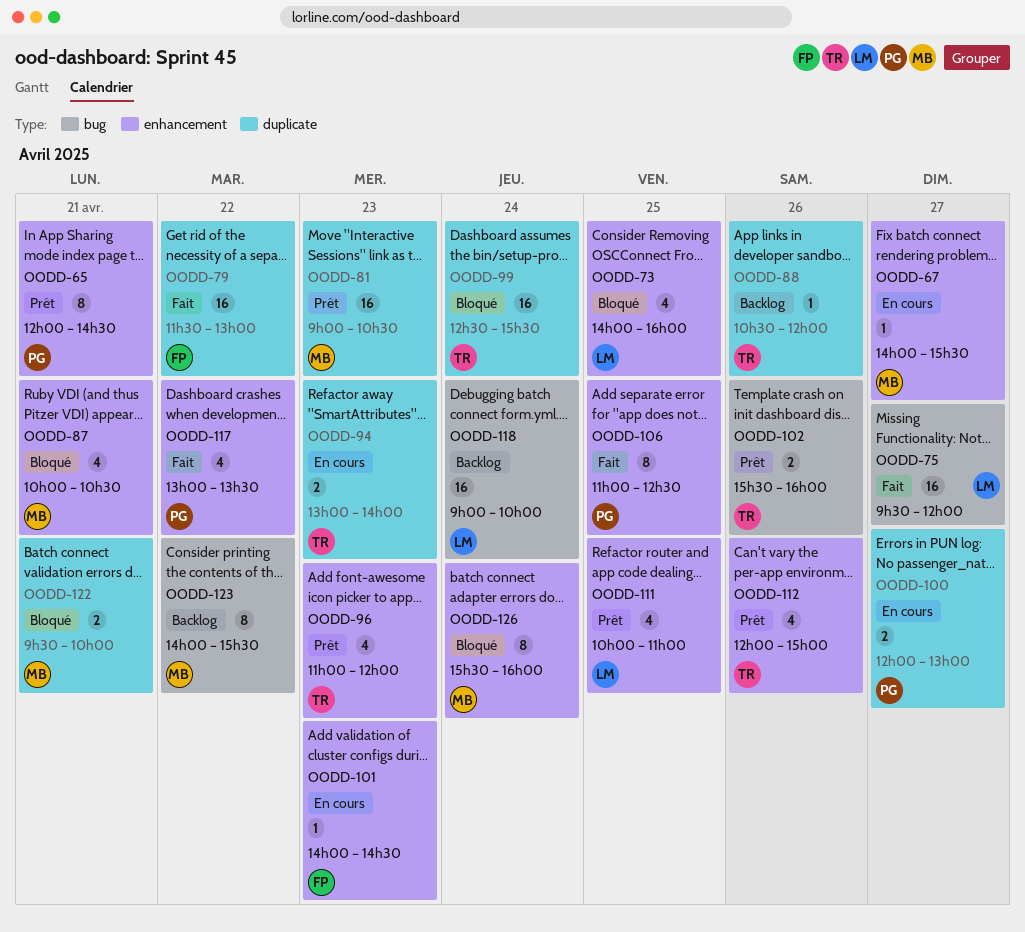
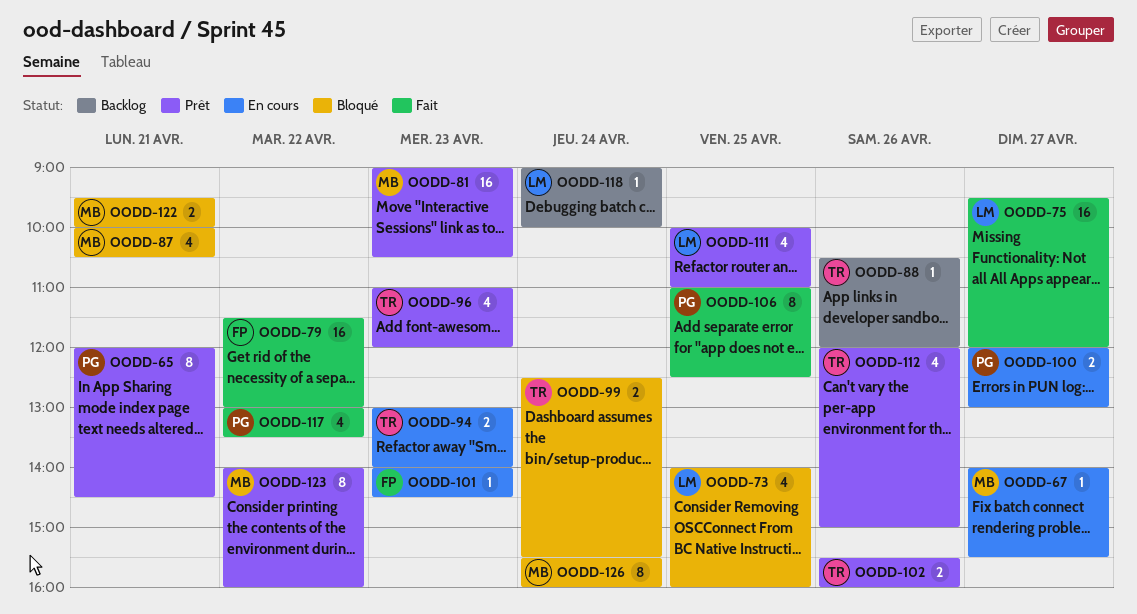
OODD-99, estimate: 16 -> 2
OODD-118, estimate: 16 -> 1
OODD-123, status: Backlog -> Prêt
OODD-123, ends: 15:30 -> 16:00

